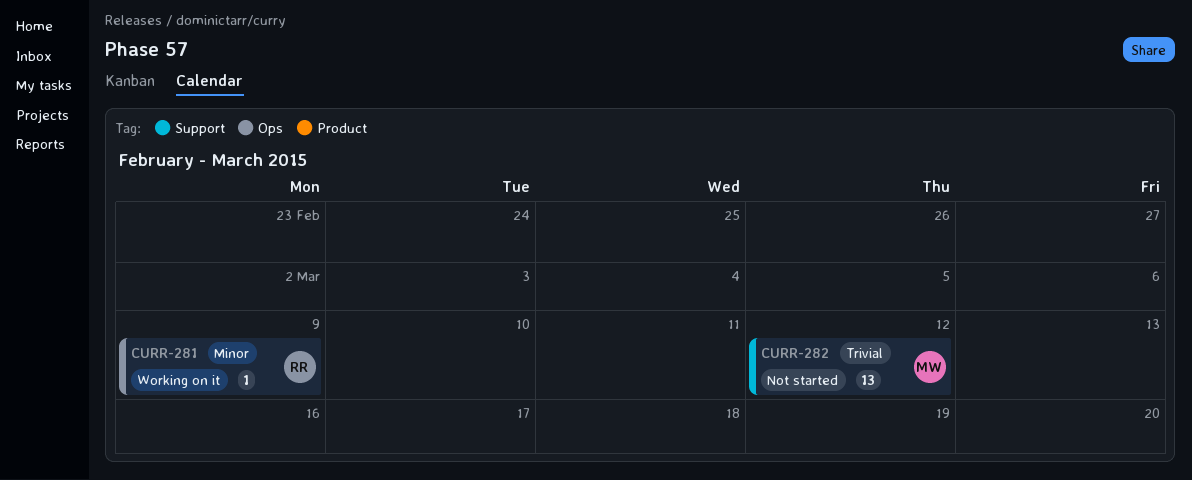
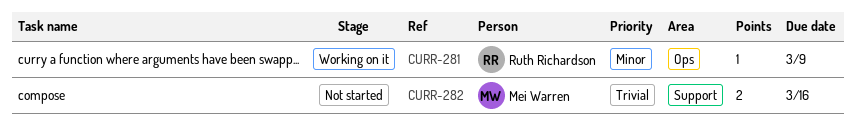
CURR-282, estimate: 13 -> 2
CURR-282, due: Mar 12 -> Mar 16

